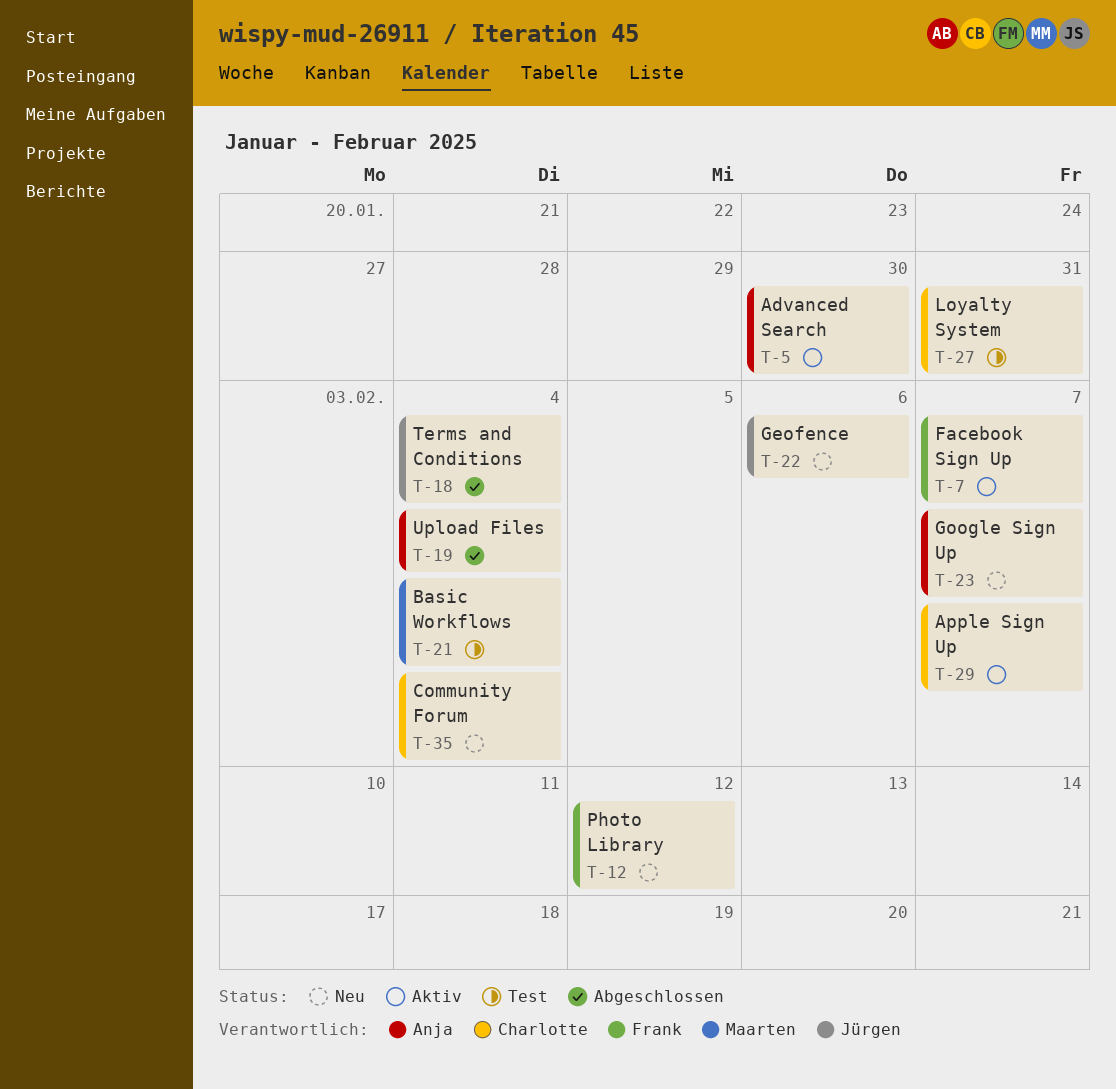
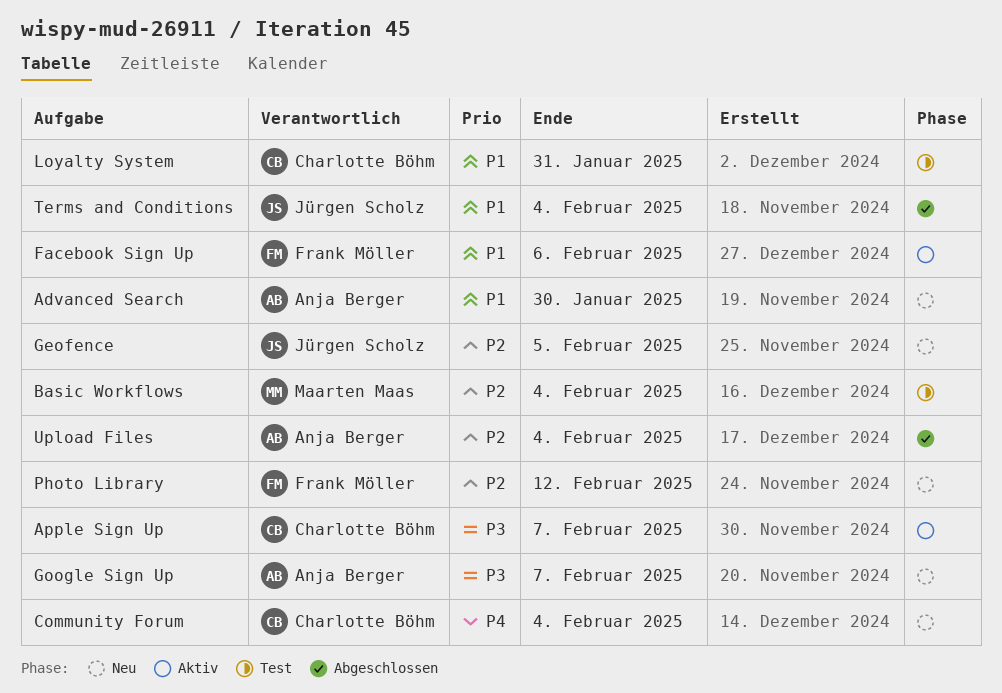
Advanced Search, status: Aktiv -> Neu
Facebook Sign Up, due: Feb 7 -> Feb 6
Geofence, due: Feb 6 -> Feb 5

